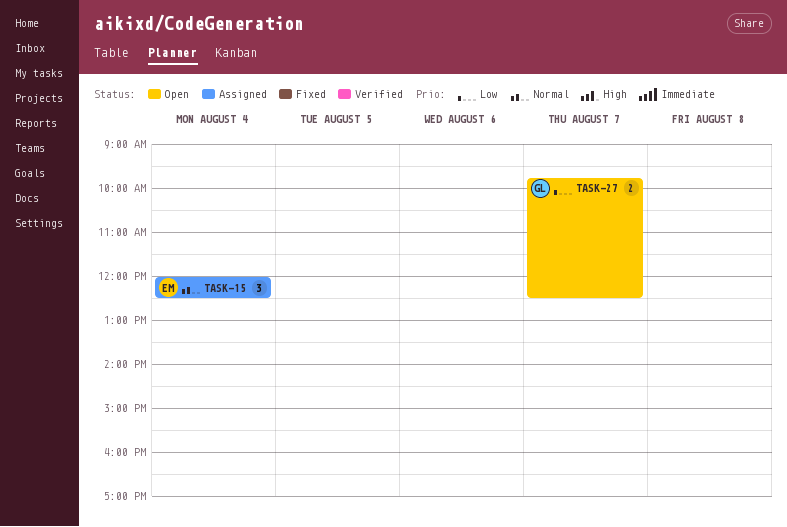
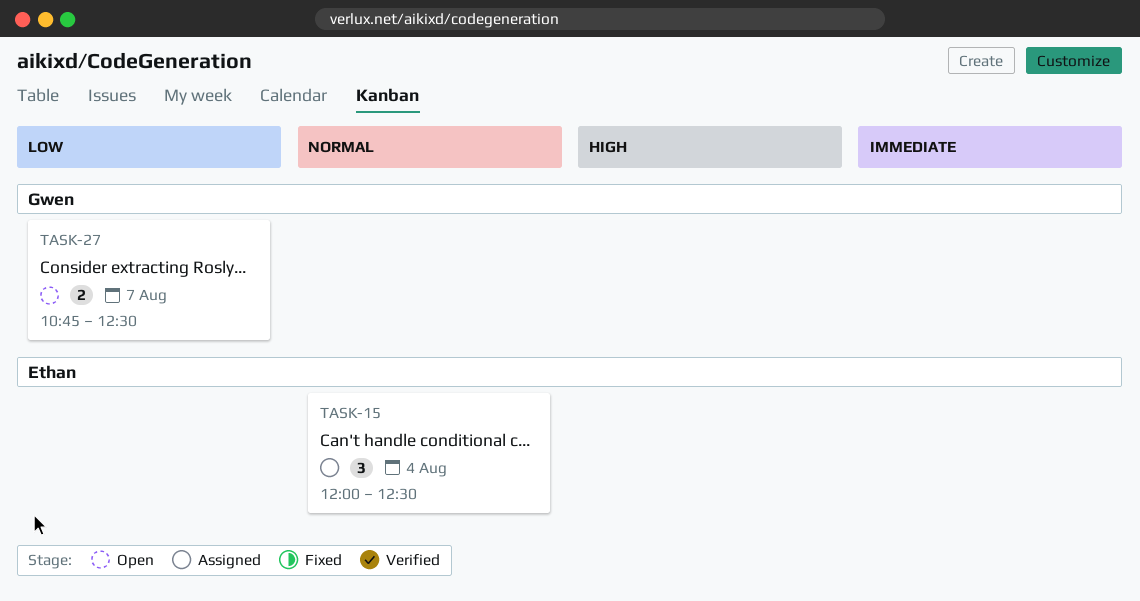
TASK-27, begins: 09:45 -> 10:45

